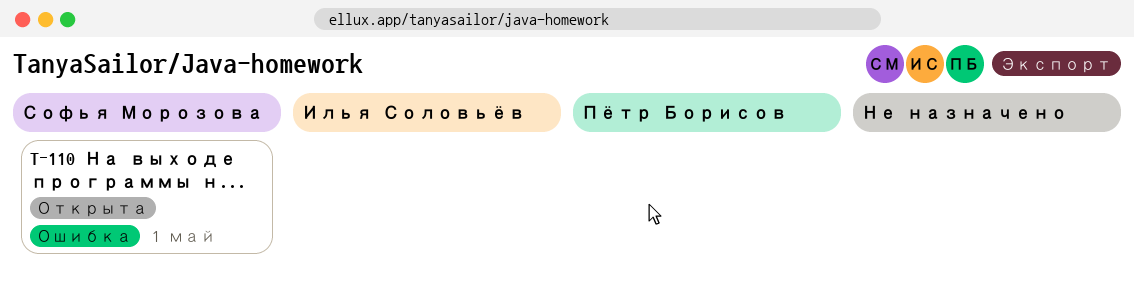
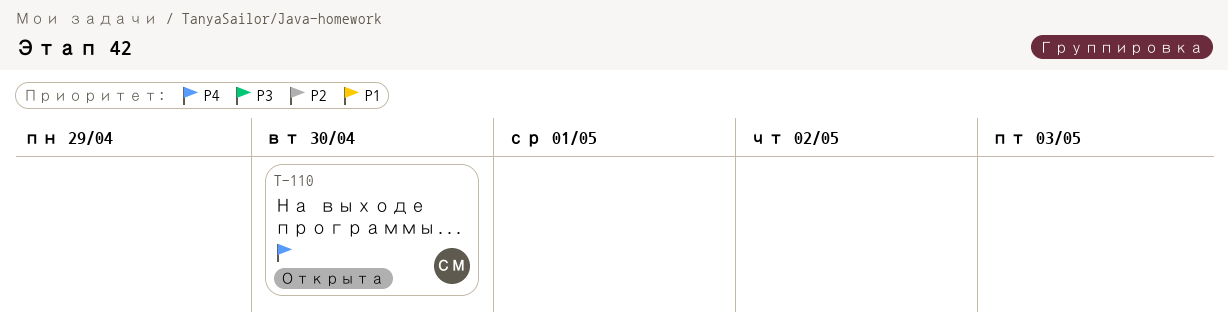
T-110, due: May 1 -> Apr 30

